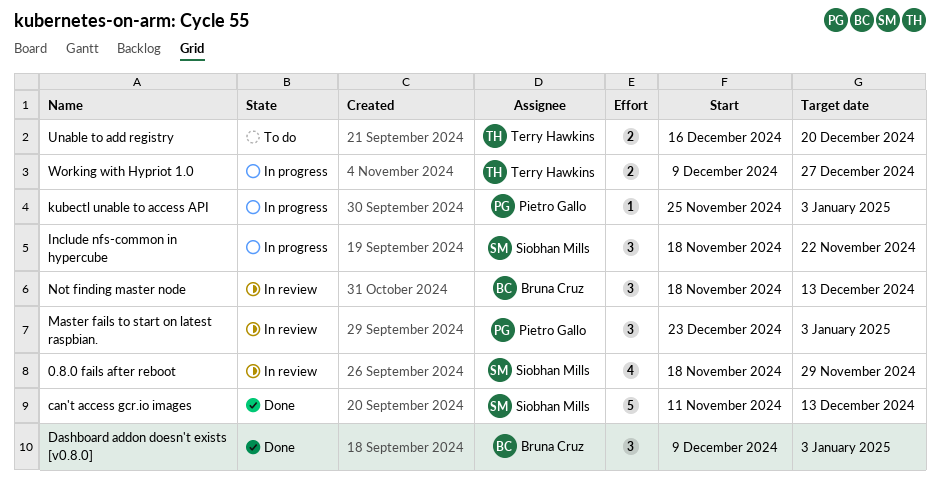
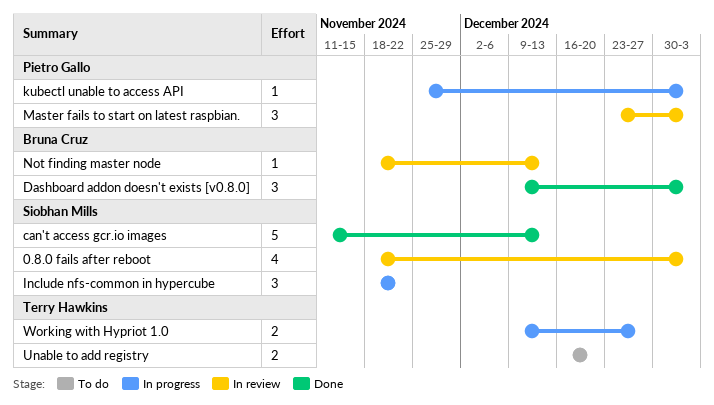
0.8.0 fails after reboot, due: Nov 29 -> Jan 3
Not finding master node, estimate: 3 -> 1

